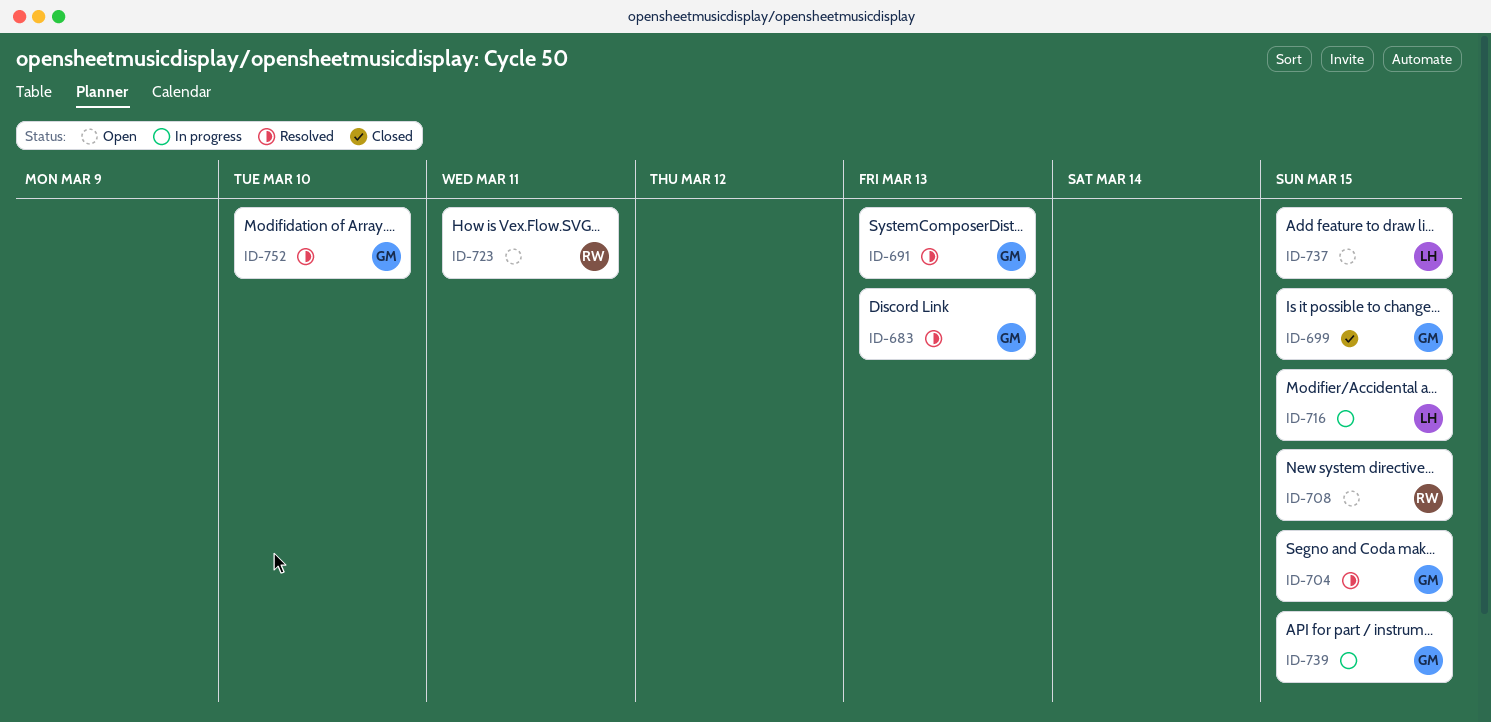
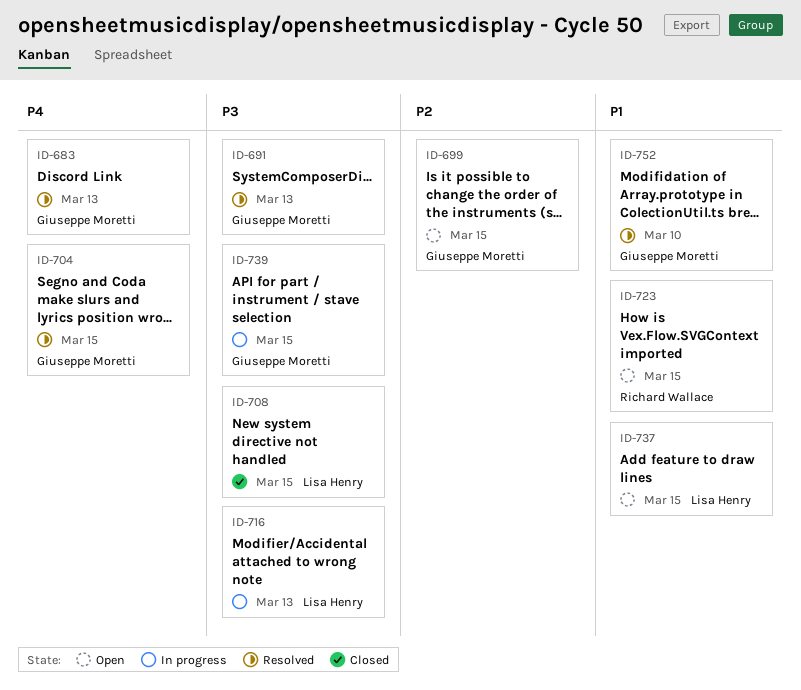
ID-699, status: Closed -> Open
ID-708, status: Open -> Closed
ID-708, owner: Richard Wallace -> Lisa Henry
ID-716, due: Mar 15 -> Mar 13
ID-723, due: Mar 11 -> Mar 15

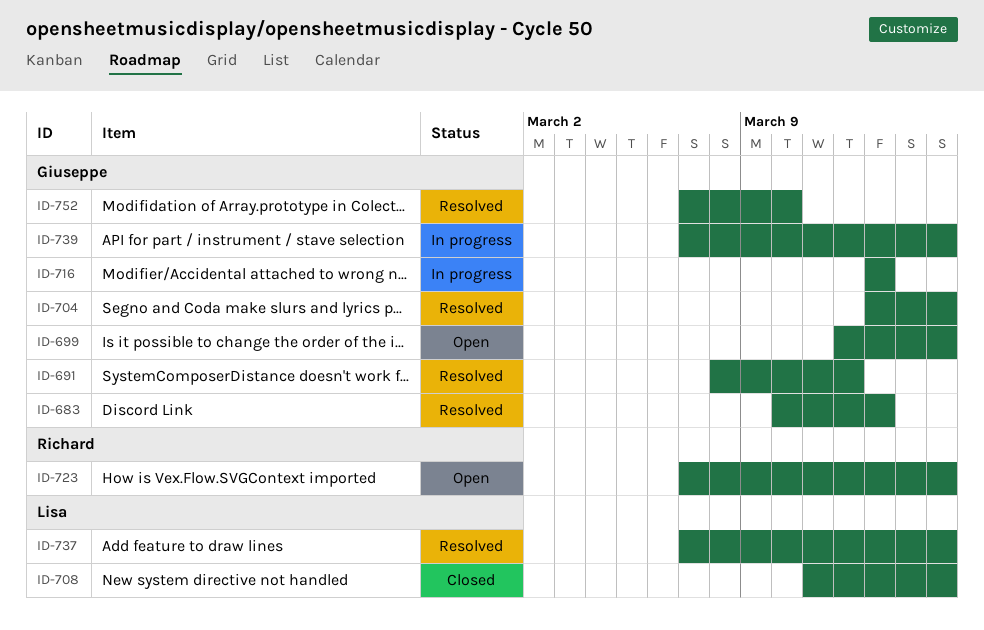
ID-691, due: Mar 13 -> Mar 12
ID-716, owner: Lisa Henry -> Giuseppe Moretti
ID-737, status: Open -> Resolved

